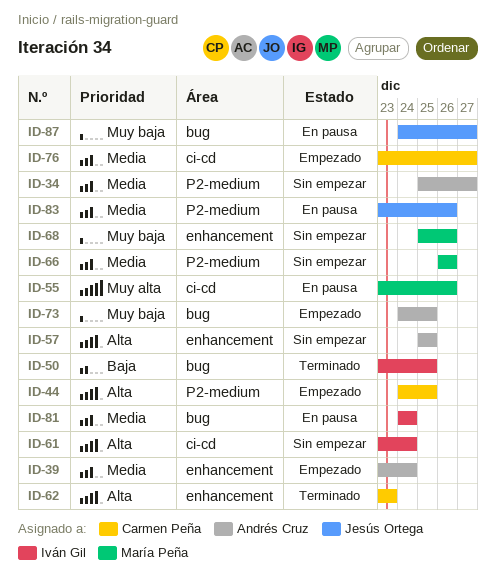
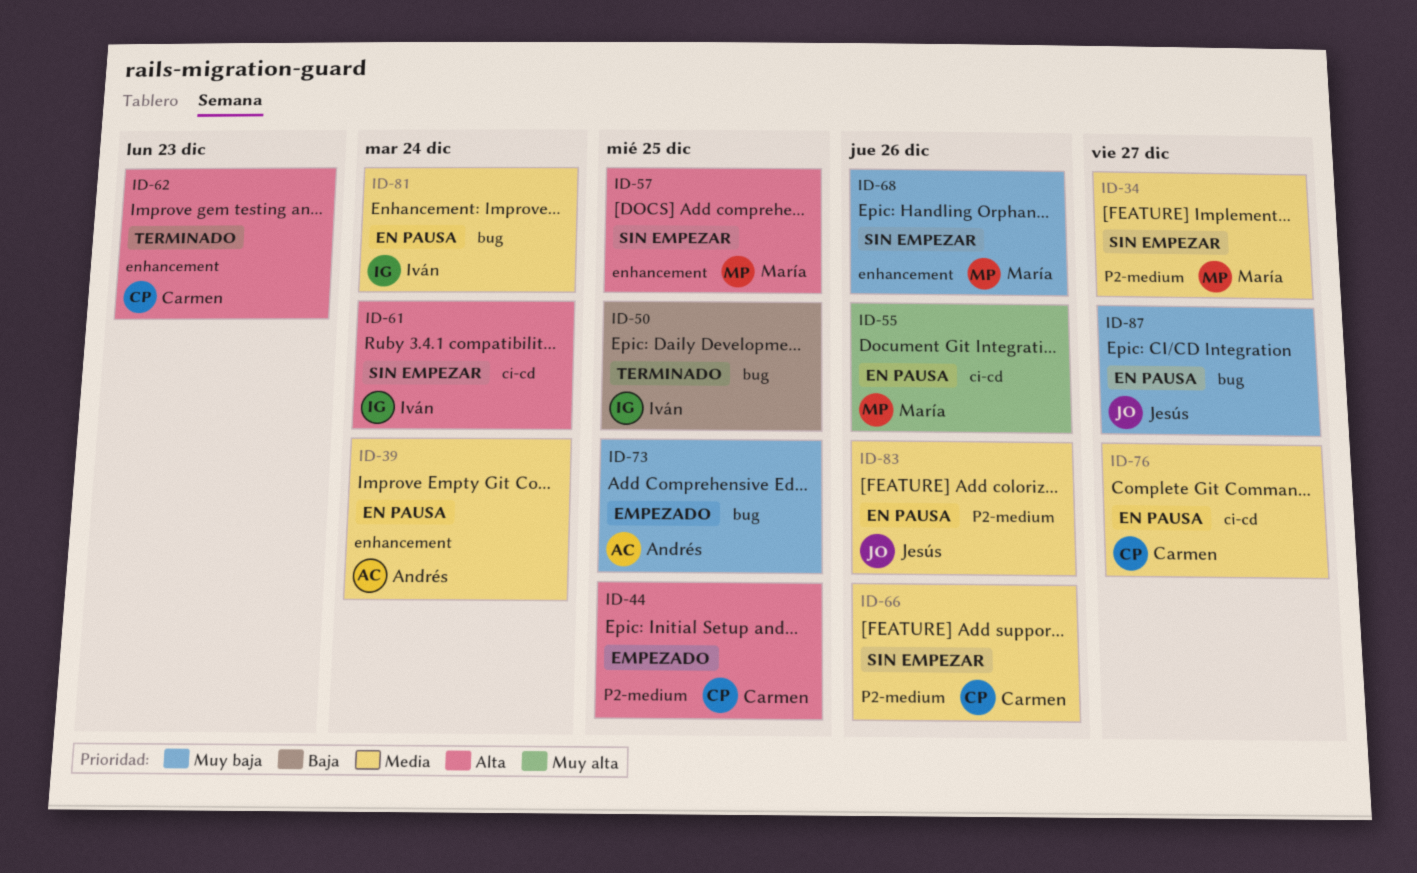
ID-34, owner: Andrés Cruz -> María Peña
ID-39, status: Empezado -> En pausa
ID-57, owner: Andrés Cruz -> María Peña
ID-66, owner: María Peña -> Carmen Peña
ID-76, status: Empezado -> En pausa

